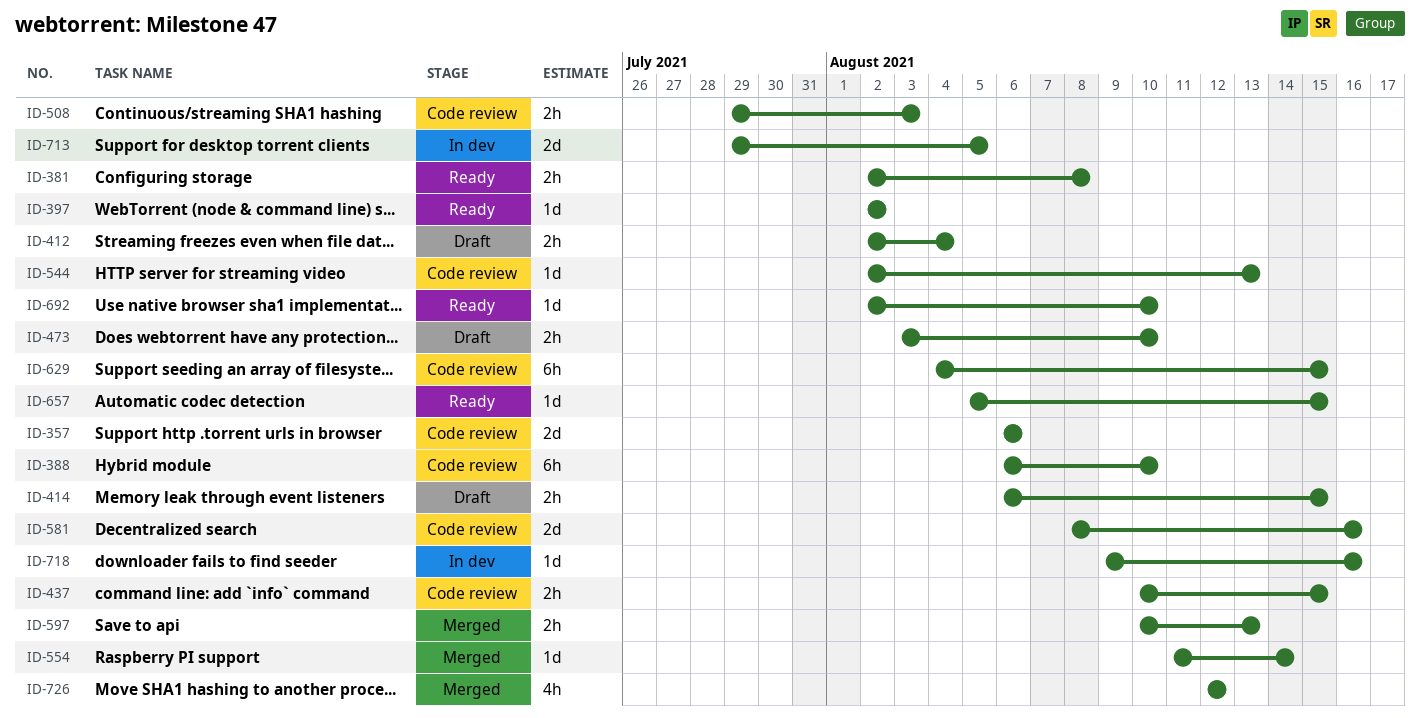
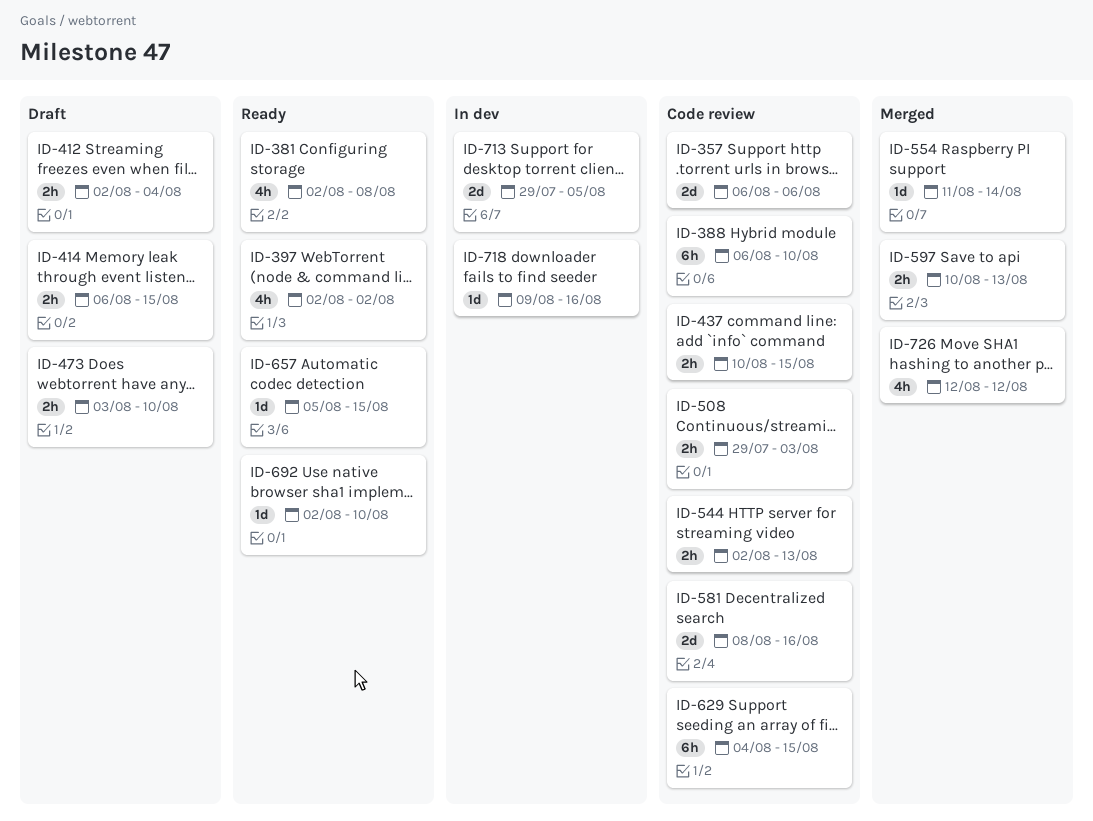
ID-381, estimate: 2h -> 4h
ID-397, estimate: 1d -> 4h
ID-544, estimate: 1d -> 2h

